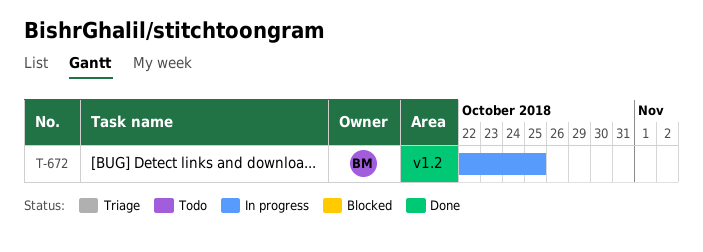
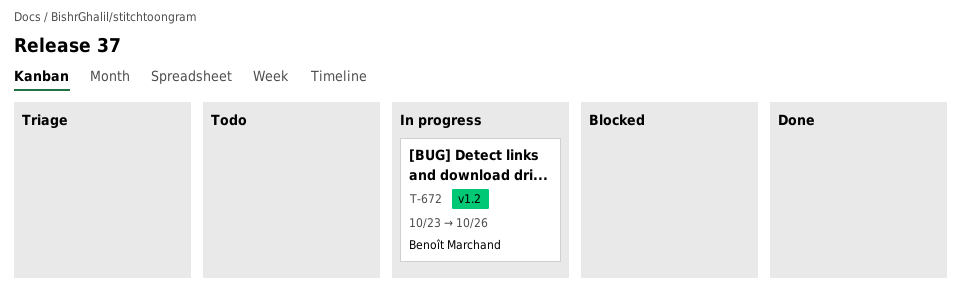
T-672, start: Oct 22 -> Oct 23
T-672, due: Oct 25 -> Oct 26

